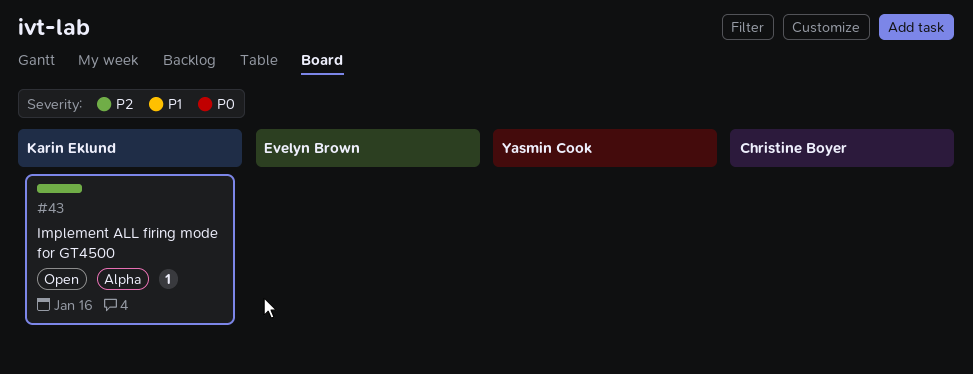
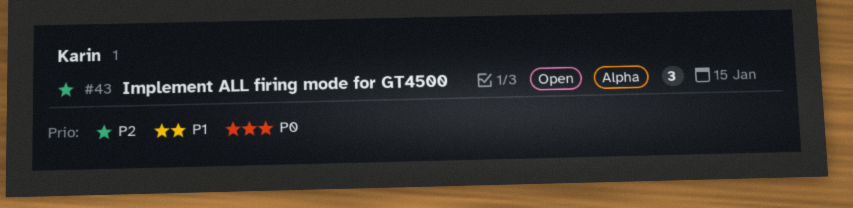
#43, estimate: 1 -> 3
#43, due: Jan 16 -> Jan 15

